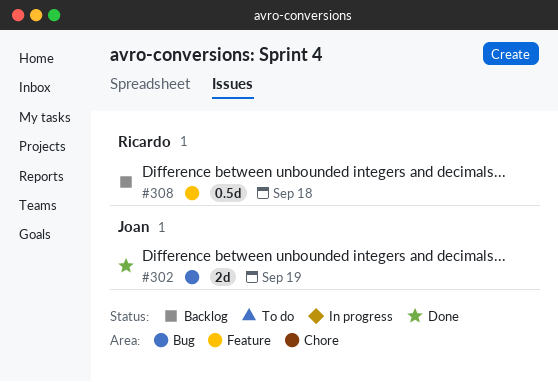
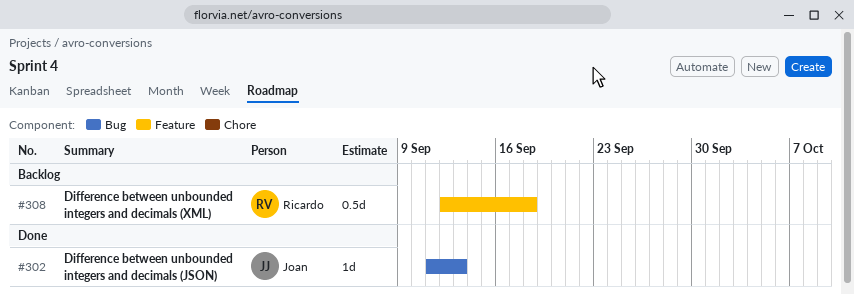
#302, estimate: 2d -> 1d
#302, due: Sep 19 -> Sep 13

